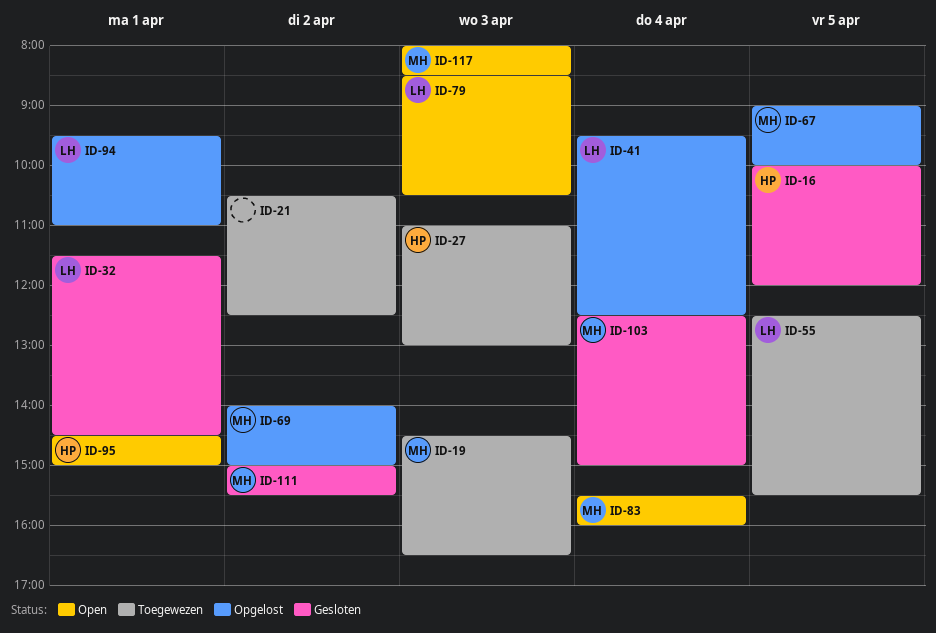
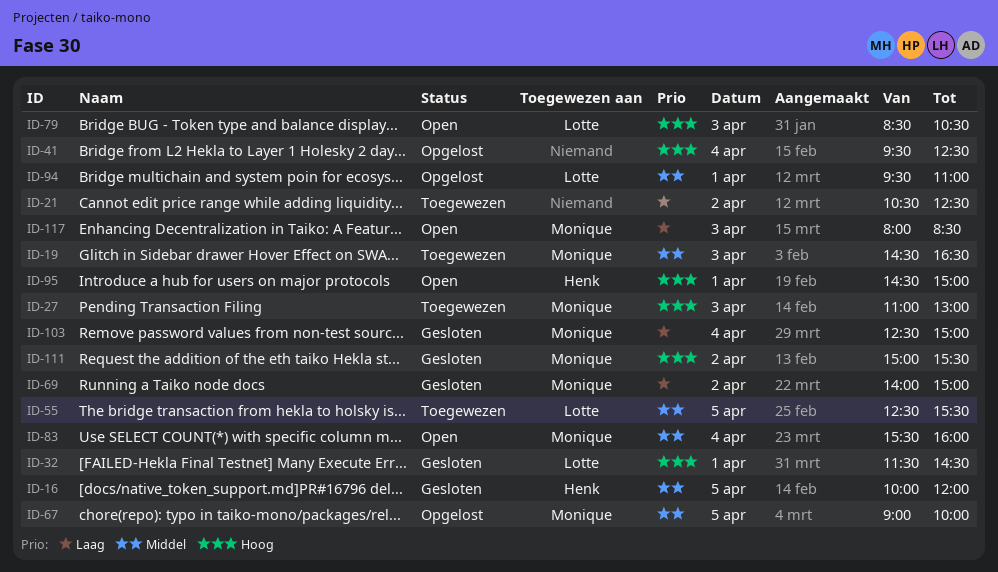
ID-27, owner: Henk -> Monique
ID-41, owner: Lotte -> none
ID-69, status: Opgelost -> Gesloten

